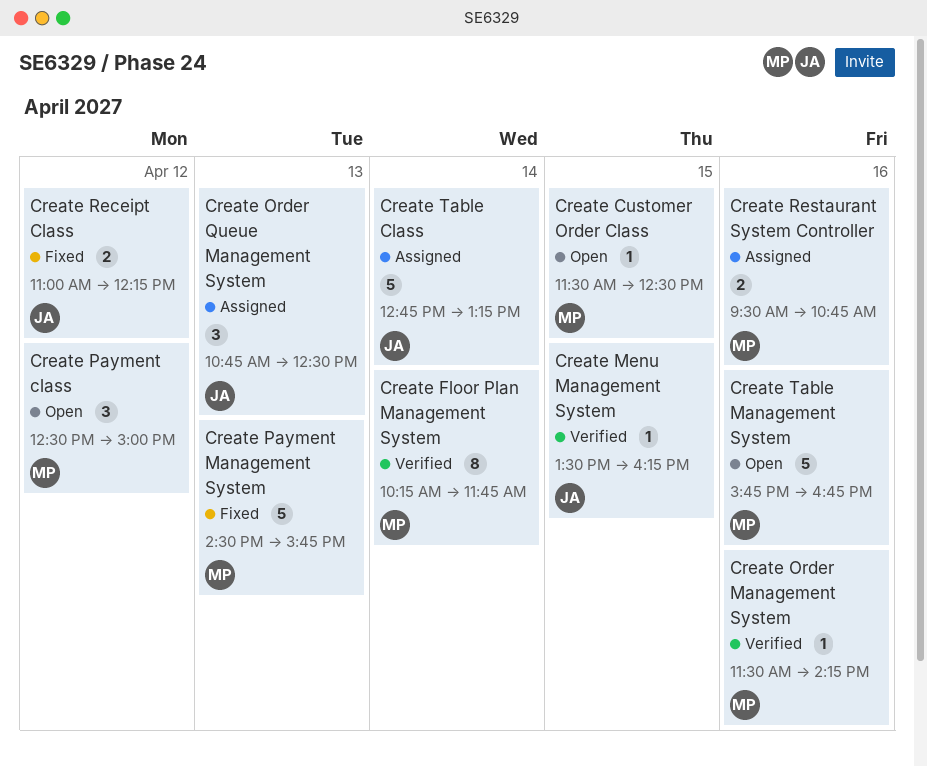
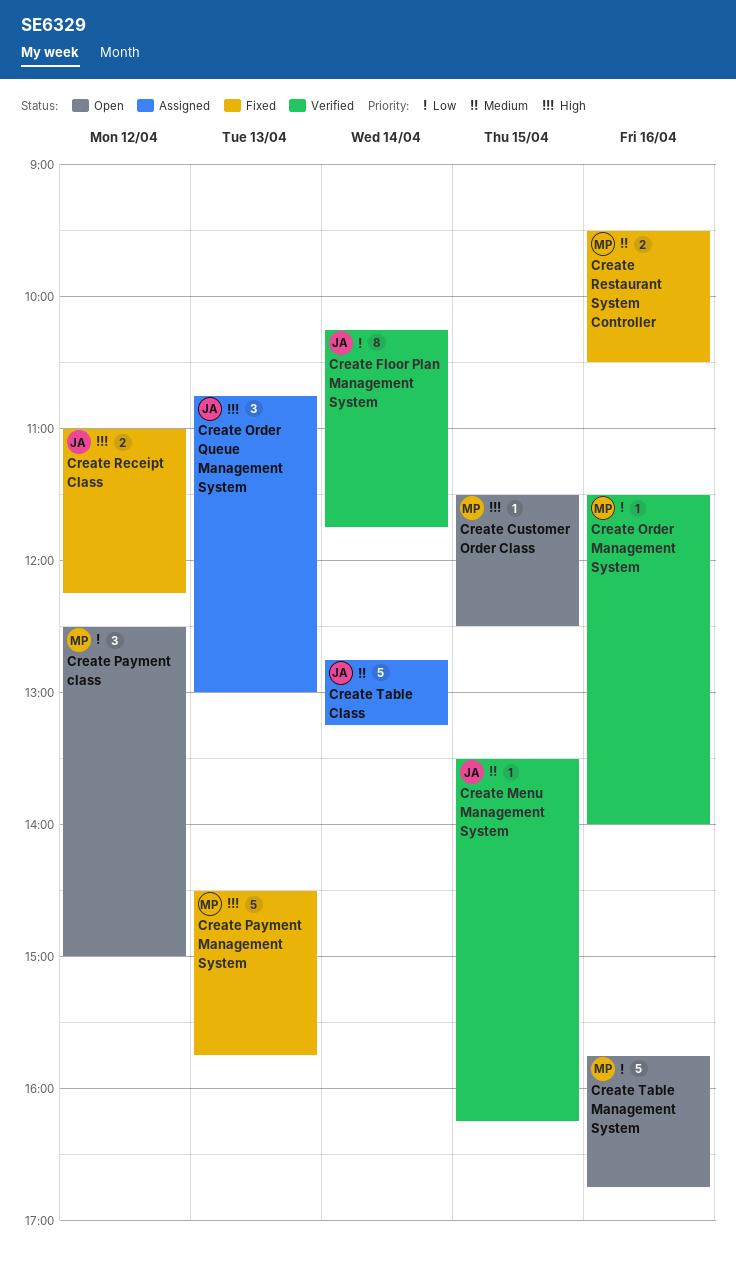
Create Floor Plan Management System, owner: MP -> JA
Create Order Management System, ends: 14:15 -> 14:00
Create Order Queue Management System, ends: 12:30 -> 13:00
Create Restaurant System Controller, status: Assigned -> Fixed
Create Restaurant System Controller, ends: 10:45 -> 10:30

